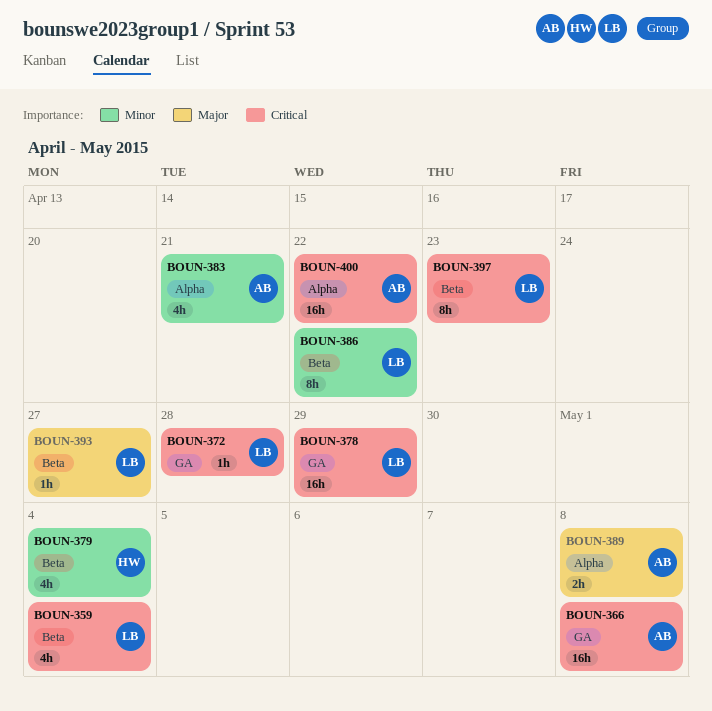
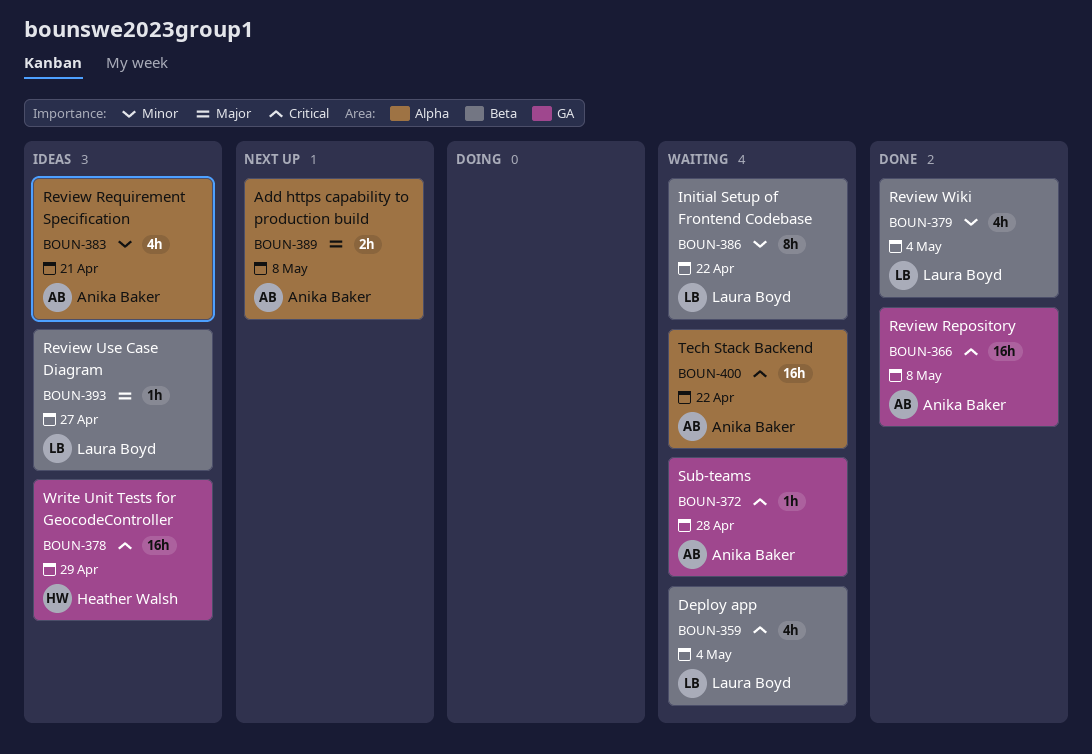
BOUN-372, owner: Laura Boyd -> Anika Baker
BOUN-378, owner: Laura Boyd -> Heather Walsh
BOUN-379, owner: Heather Walsh -> Laura Boyd
BOUN-397: present -> none

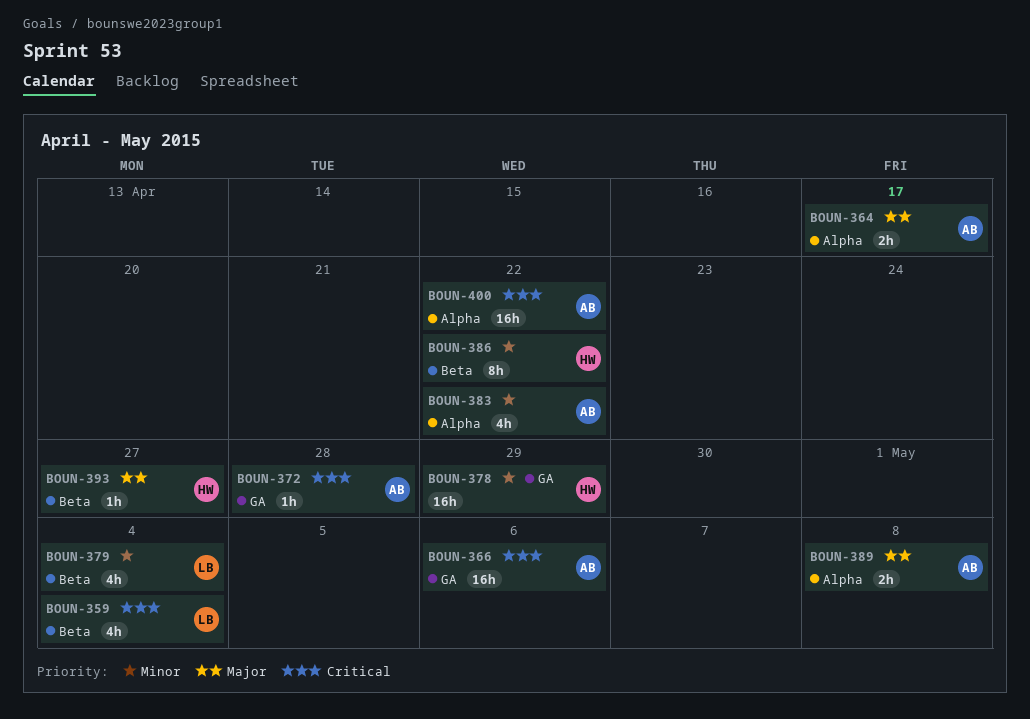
BOUN-364: none -> present
BOUN-366, due: May 8 -> May 6
BOUN-378, priority: Critical -> Minor
BOUN-383, due: Apr 21 -> Apr 22
BOUN-386, owner: Laura Boyd -> Heather Walsh
BOUN-393, owner: Laura Boyd -> Heather Walsh

